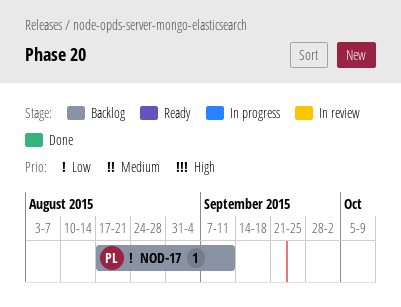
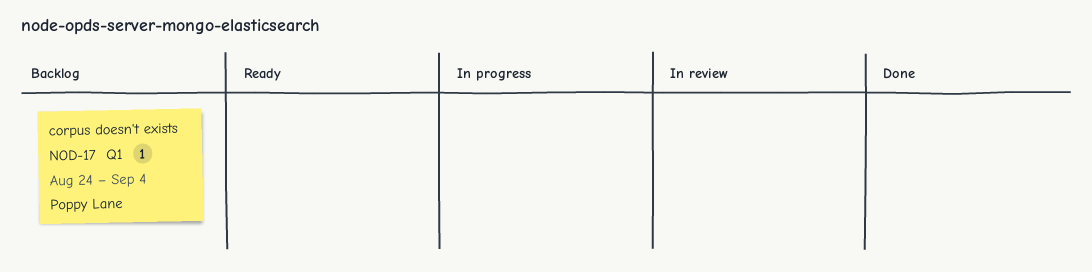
NOD-17, start: Aug 17 -> Aug 24
NOD-17, due: Sep 11 -> Sep 4

